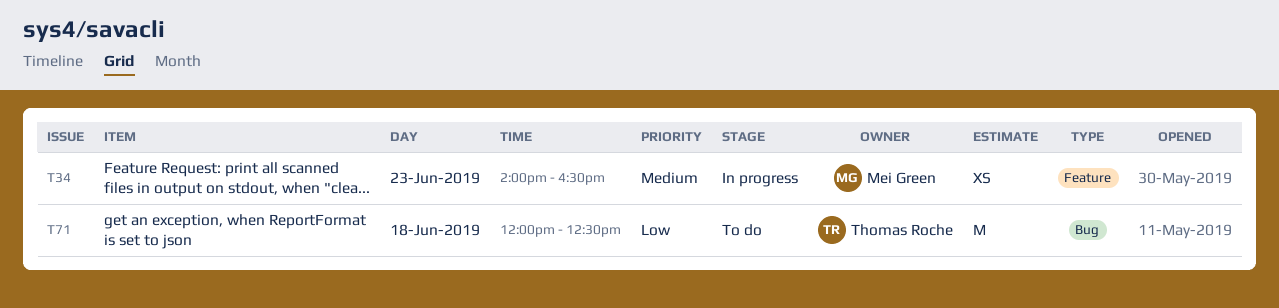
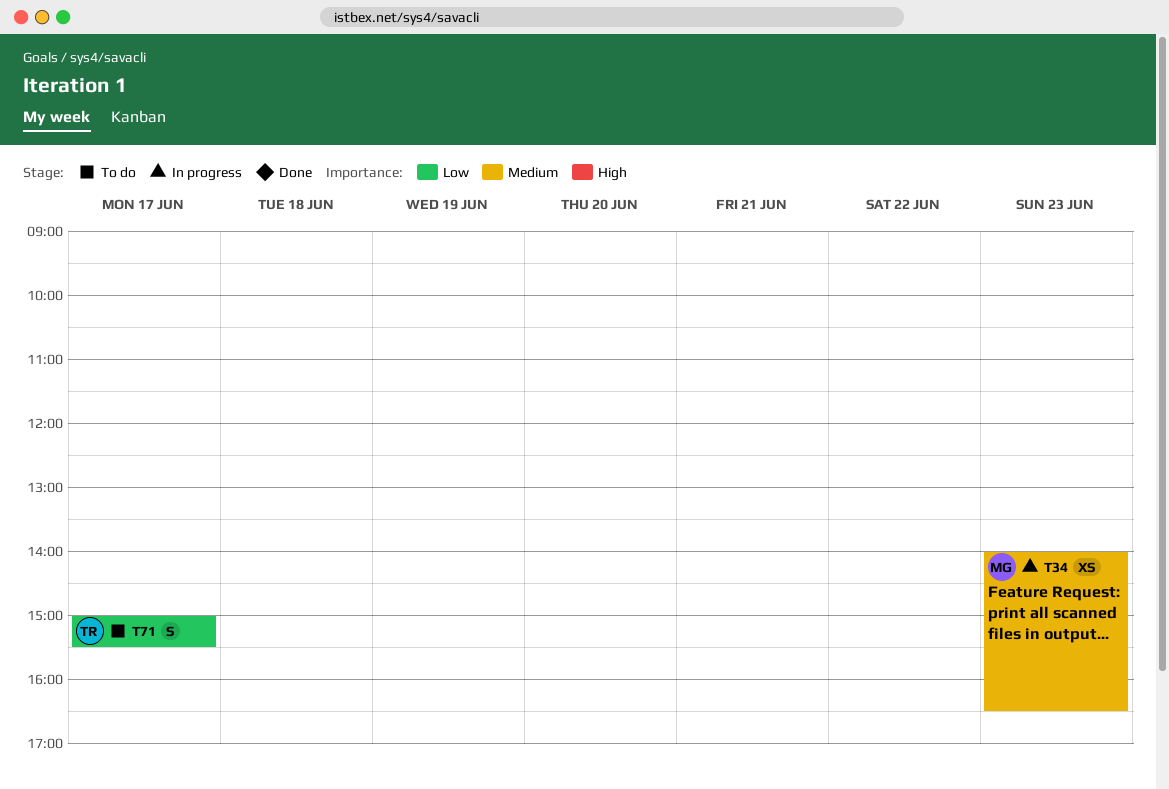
T71, estimate: M -> S
T71, day: Jun 18 -> Jun 17
T71, begins: 12:00 -> 15:00
T71, ends: 12:30 -> 15:30

